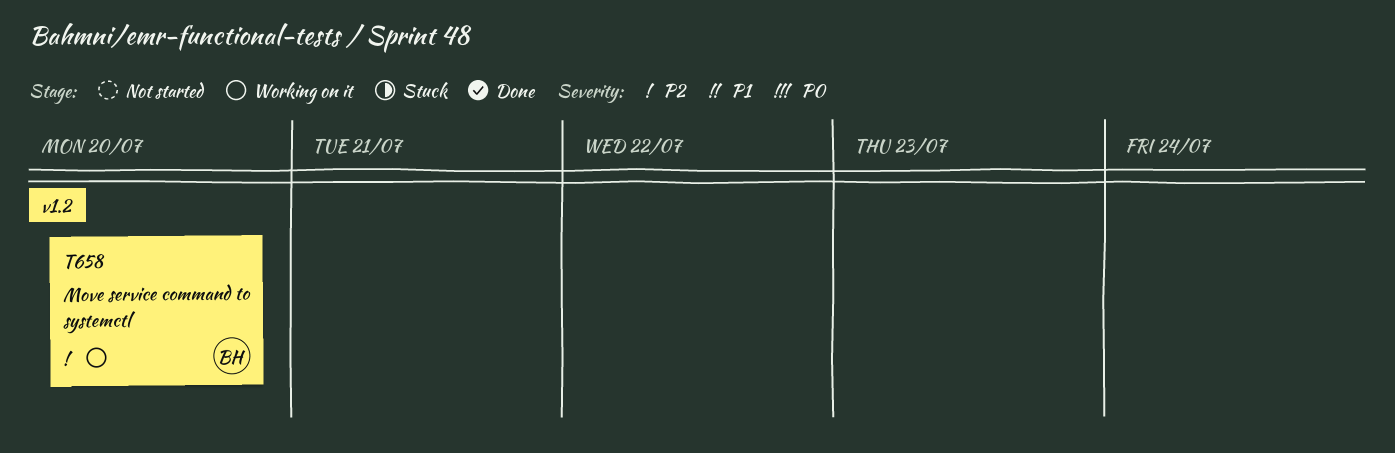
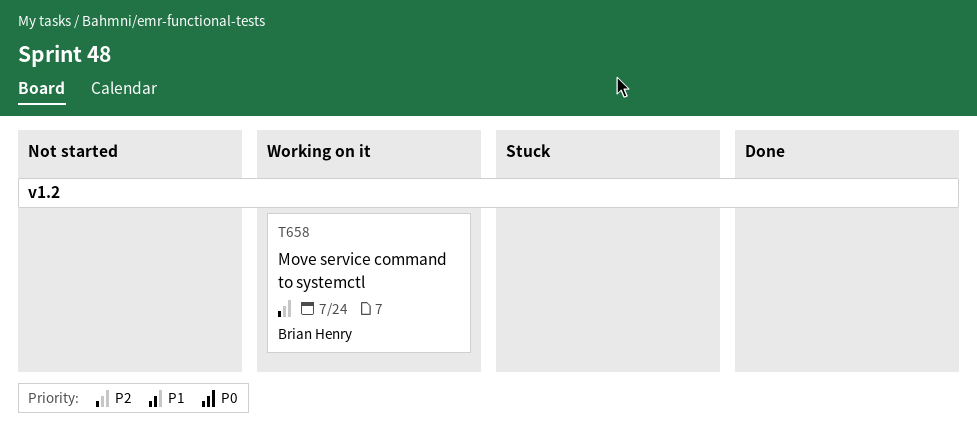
T658, due: Jul 20 -> Jul 24

